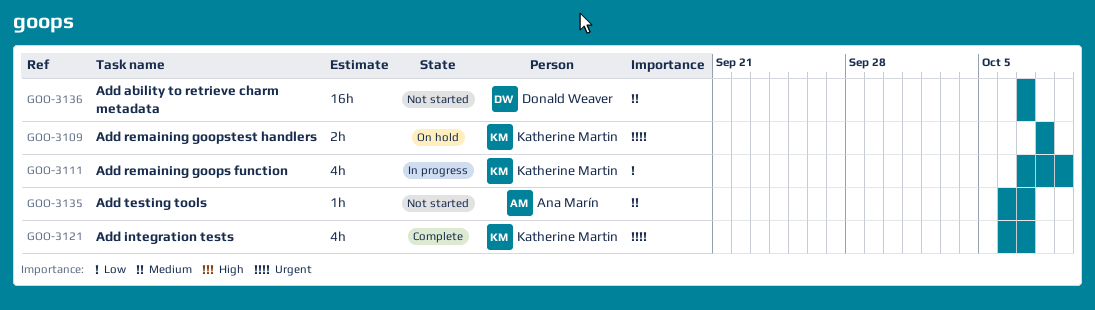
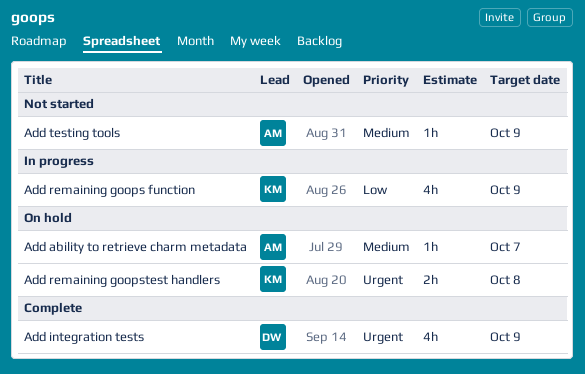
Add ability to retrieve charm metadata, status: Not started -> On hold
Add ability to retrieve charm metadata, owner: Donald Weaver -> Ana Marín
Add ability to retrieve charm metadata, estimate: 16h -> 1h
Add integration tests, owner: Katherine Martin -> Donald Weaver
Add integration tests, due: Oct 7 -> Oct 9
Add testing tools, due: Oct 7 -> Oct 9

